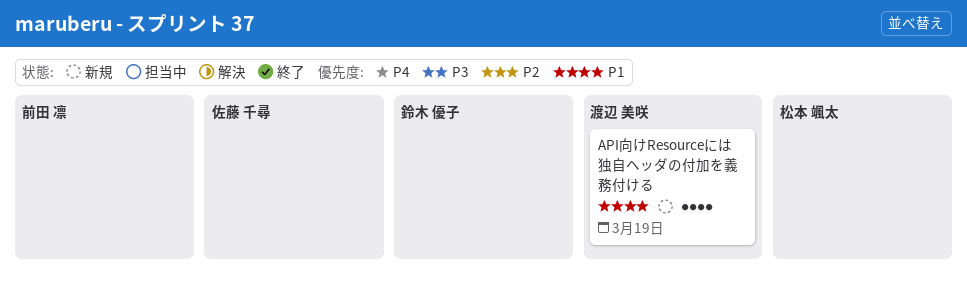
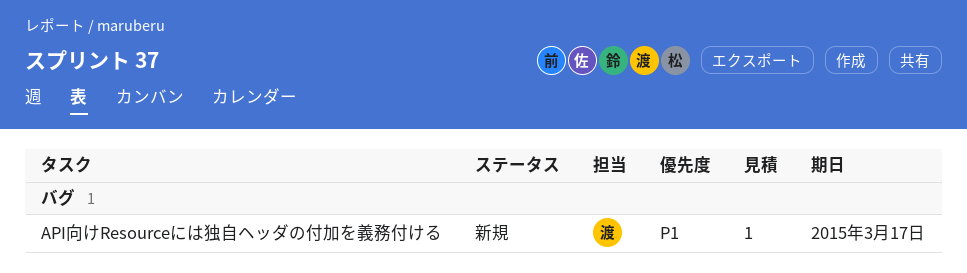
API向けResourceには独自ヘッダの付加を義務付ける, estimate: 4 -> 1
API向けResourceには独自ヘッダの付加を義務付ける, due: Mar 19 -> Mar 17

